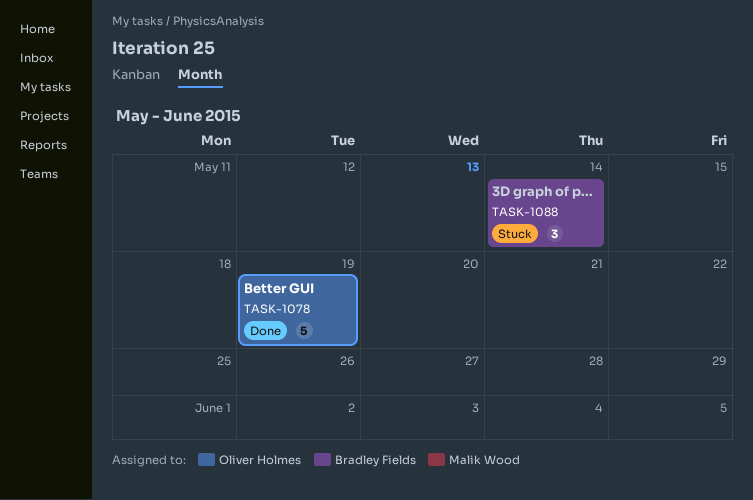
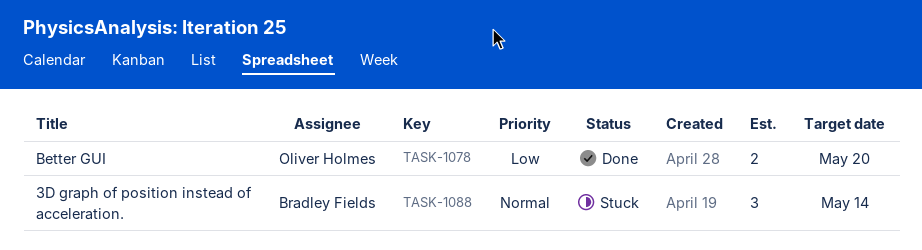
TASK-1078, estimate: 5 -> 2
TASK-1078, due: May 19 -> May 20

